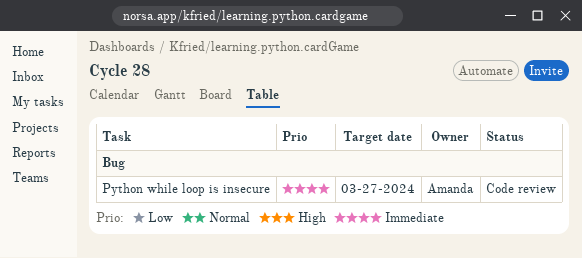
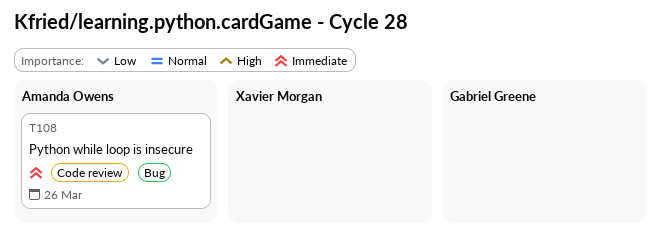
Python while loop is insecure, due: Mar 27 -> Mar 26

